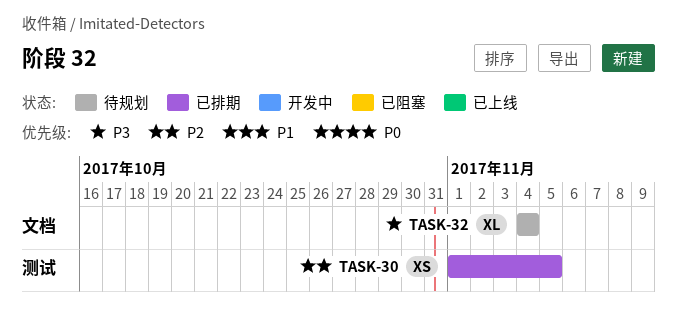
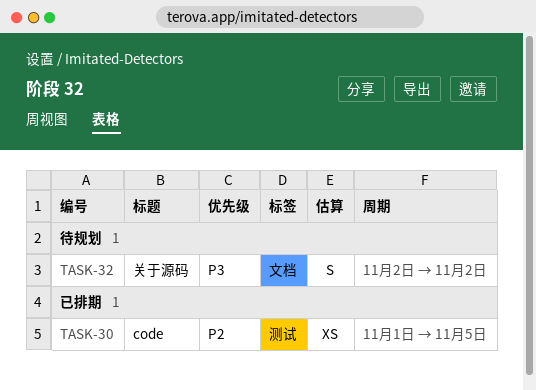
TASK-32, estimate: XL -> S
TASK-32, start: Nov 4 -> Nov 2
TASK-32, due: Nov 4 -> Nov 2

